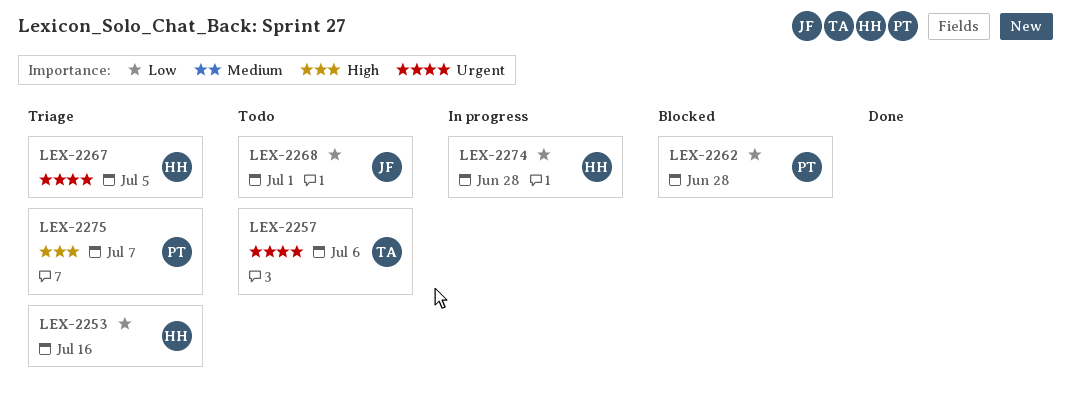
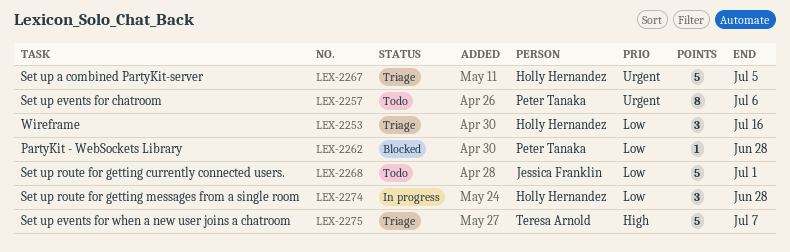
LEX-2257, owner: Teresa Arnold -> Peter Tanaka
LEX-2275, owner: Peter Tanaka -> Teresa Arnold

